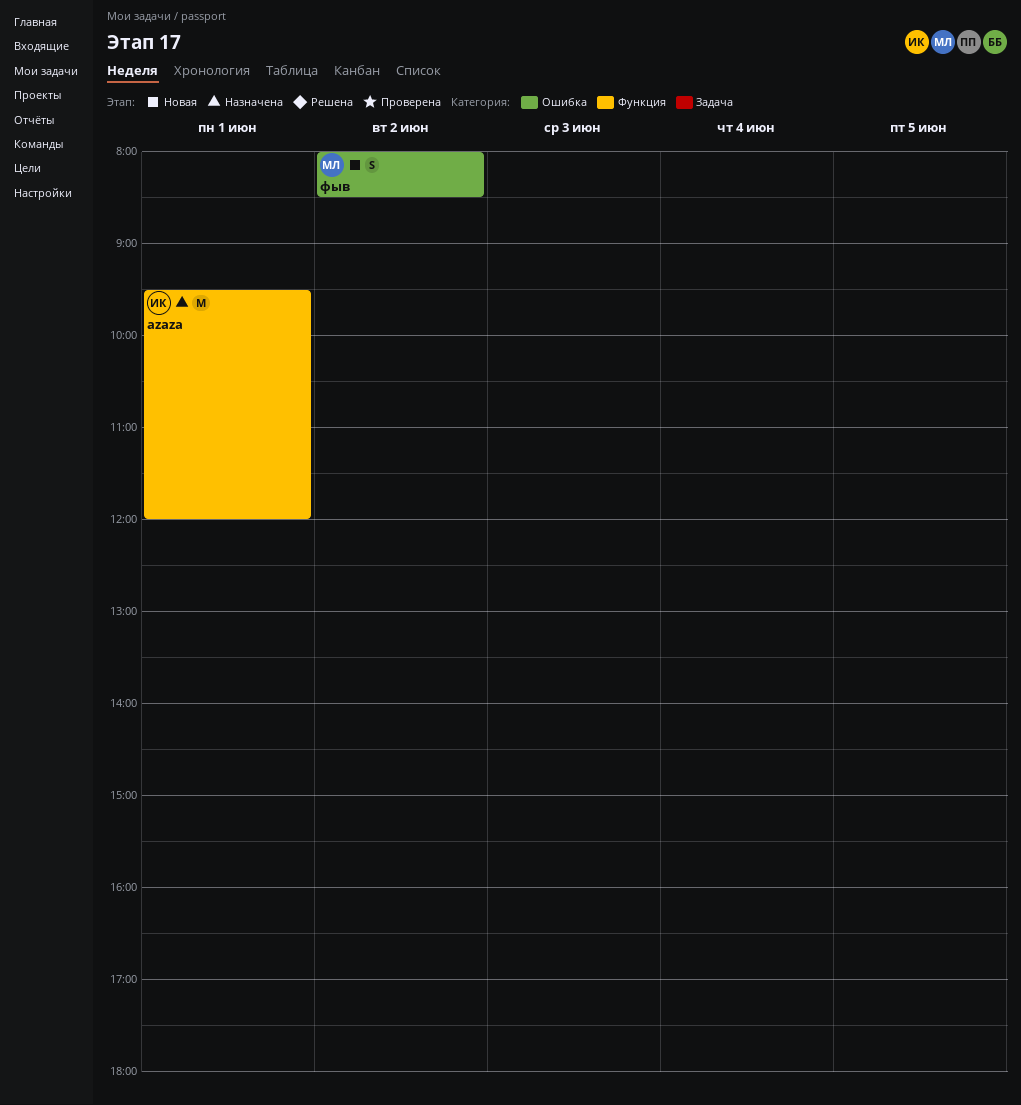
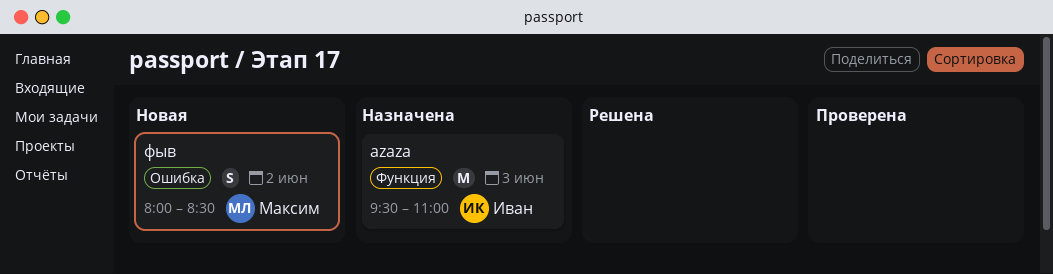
azaza, day: Jun 1 -> Jun 3
azaza, ends: 12:00 -> 11:00

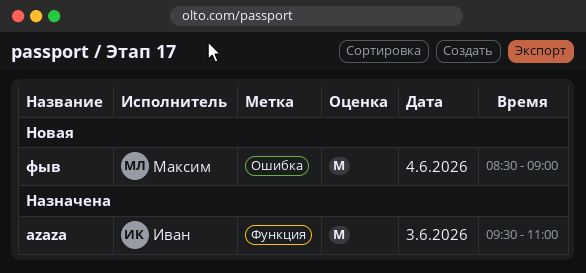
фыв, estimate: S -> M
фыв, day: Jun 2 -> Jun 4
фыв, begins: 08:00 -> 08:30
фыв, ends: 08:30 -> 09:00

